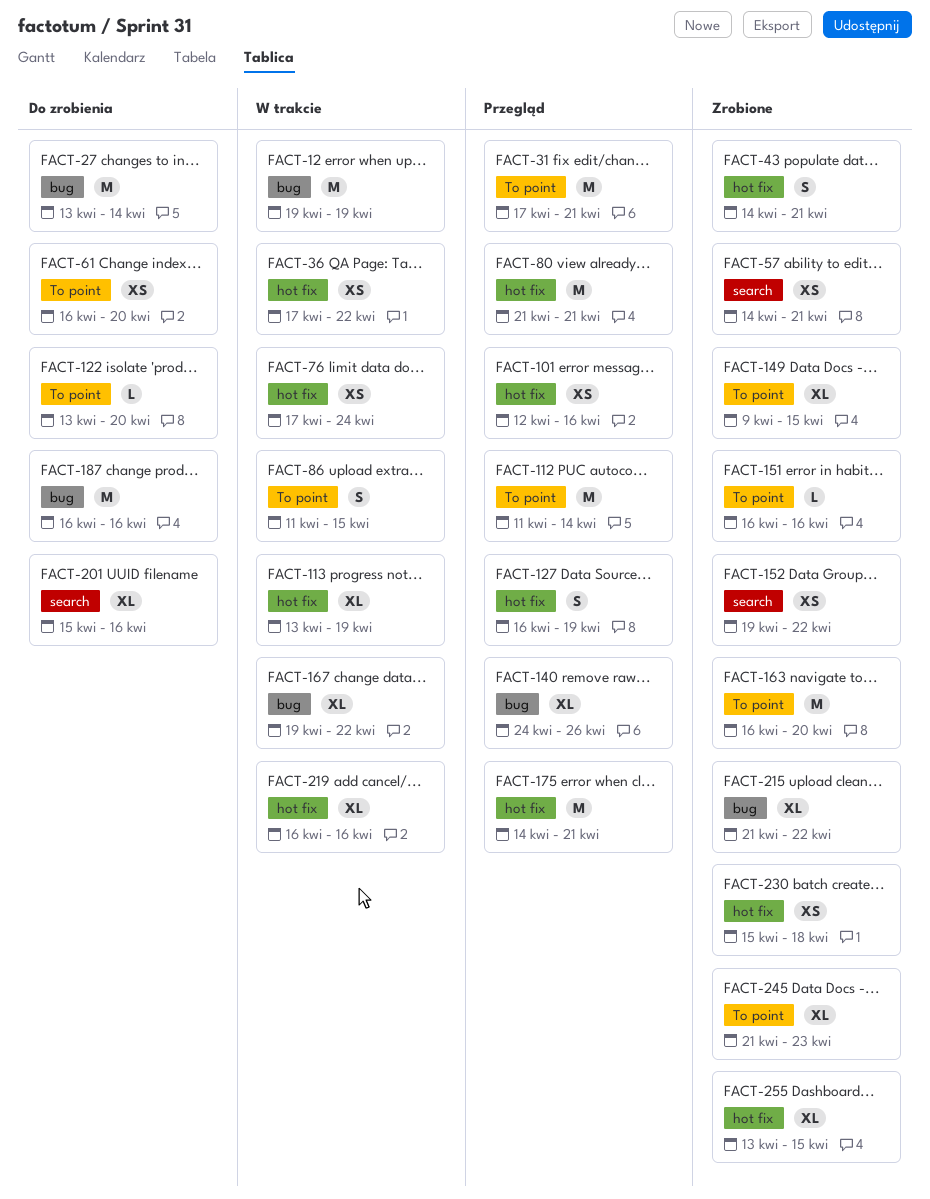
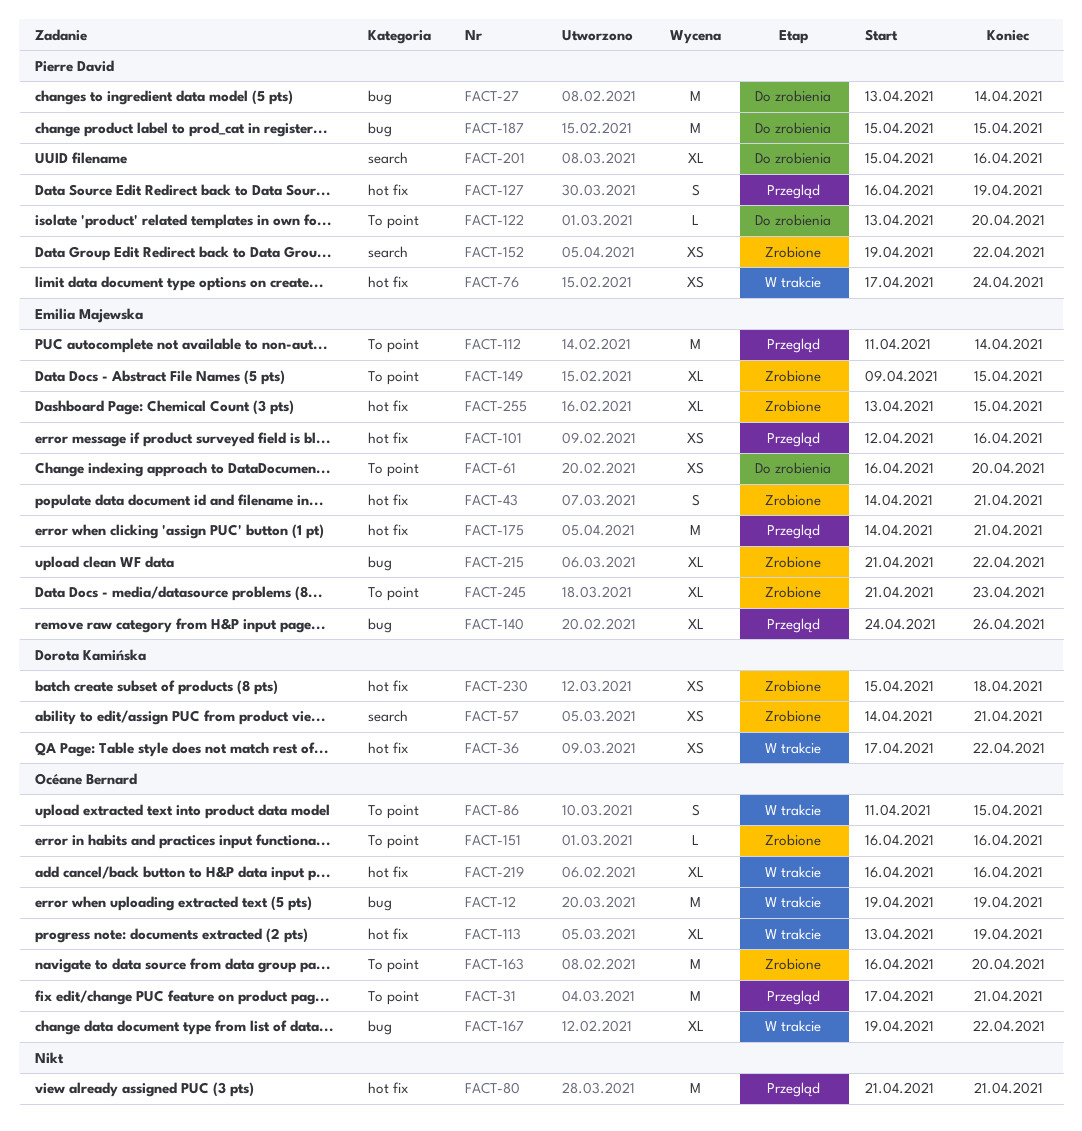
FACT-187, start: Apr 16 -> Apr 15
FACT-187, due: Apr 16 -> Apr 15

